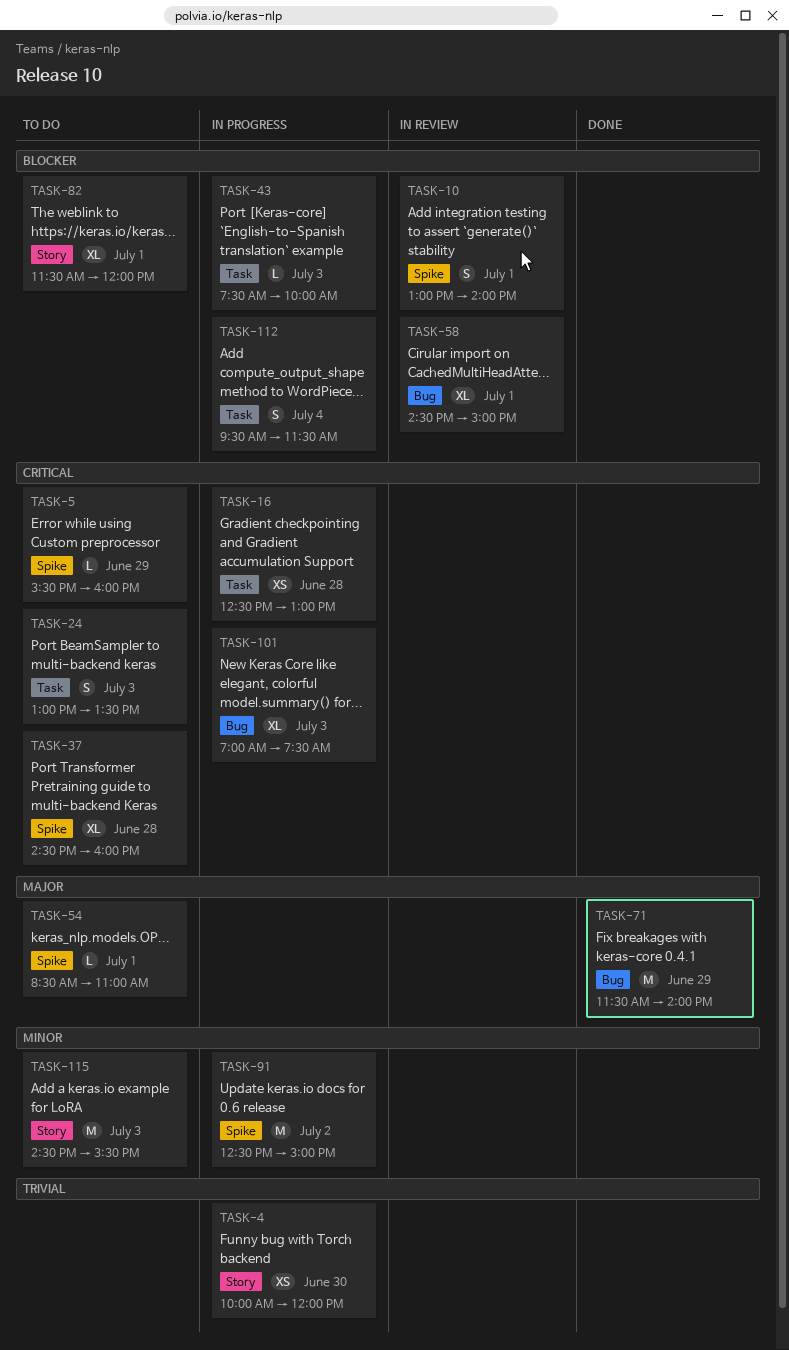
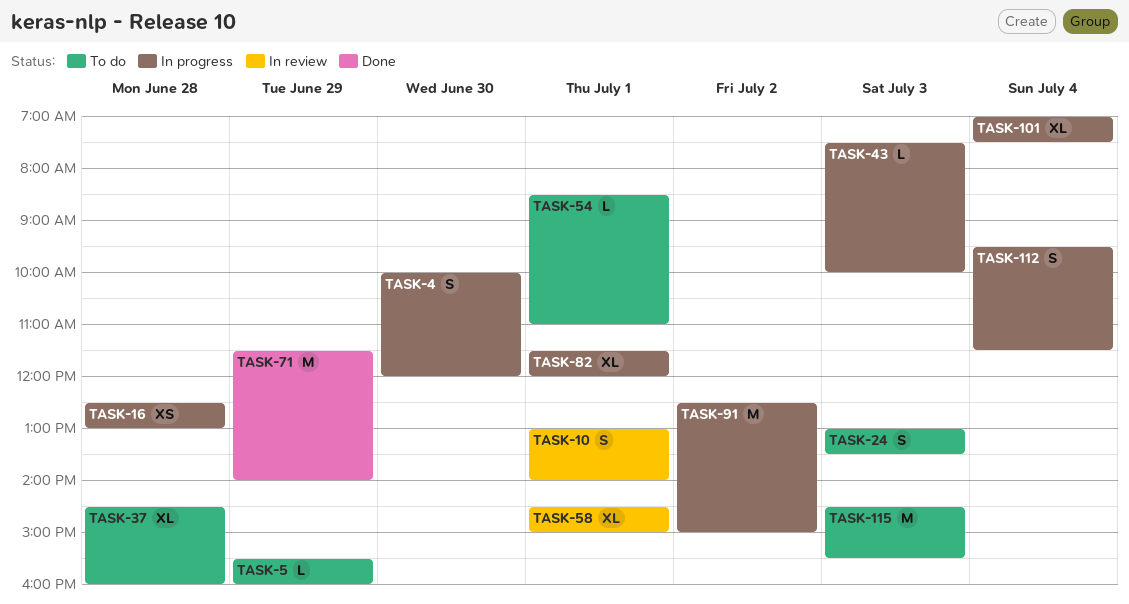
TASK-4, estimate: XS -> S
TASK-82, status: To do -> In progress
TASK-101, day: Jul 3 -> Jul 4

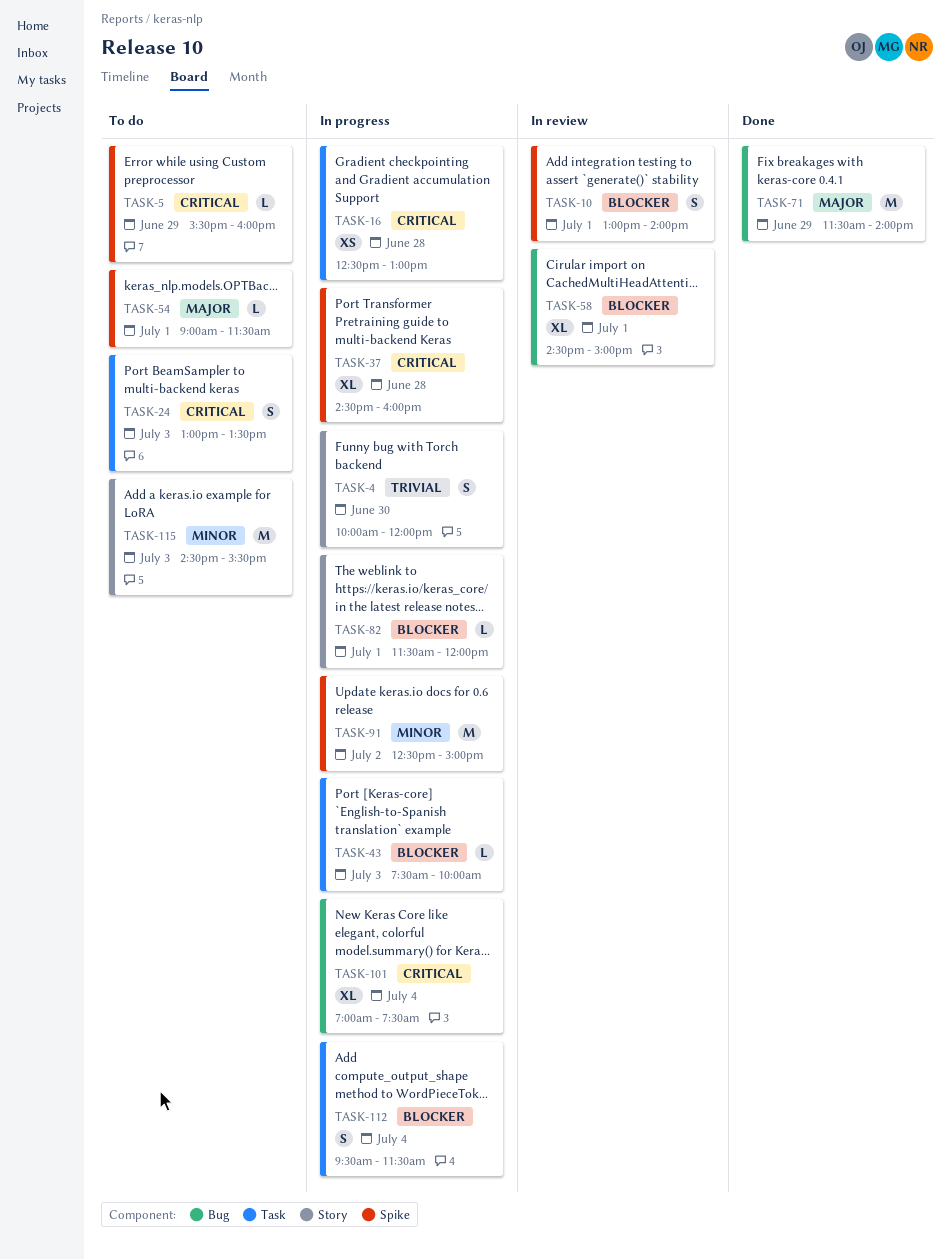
TASK-37, status: To do -> In progress
TASK-54, begins: 08:30 -> 09:00
TASK-54, ends: 11:00 -> 11:30
TASK-82, estimate: XL -> L

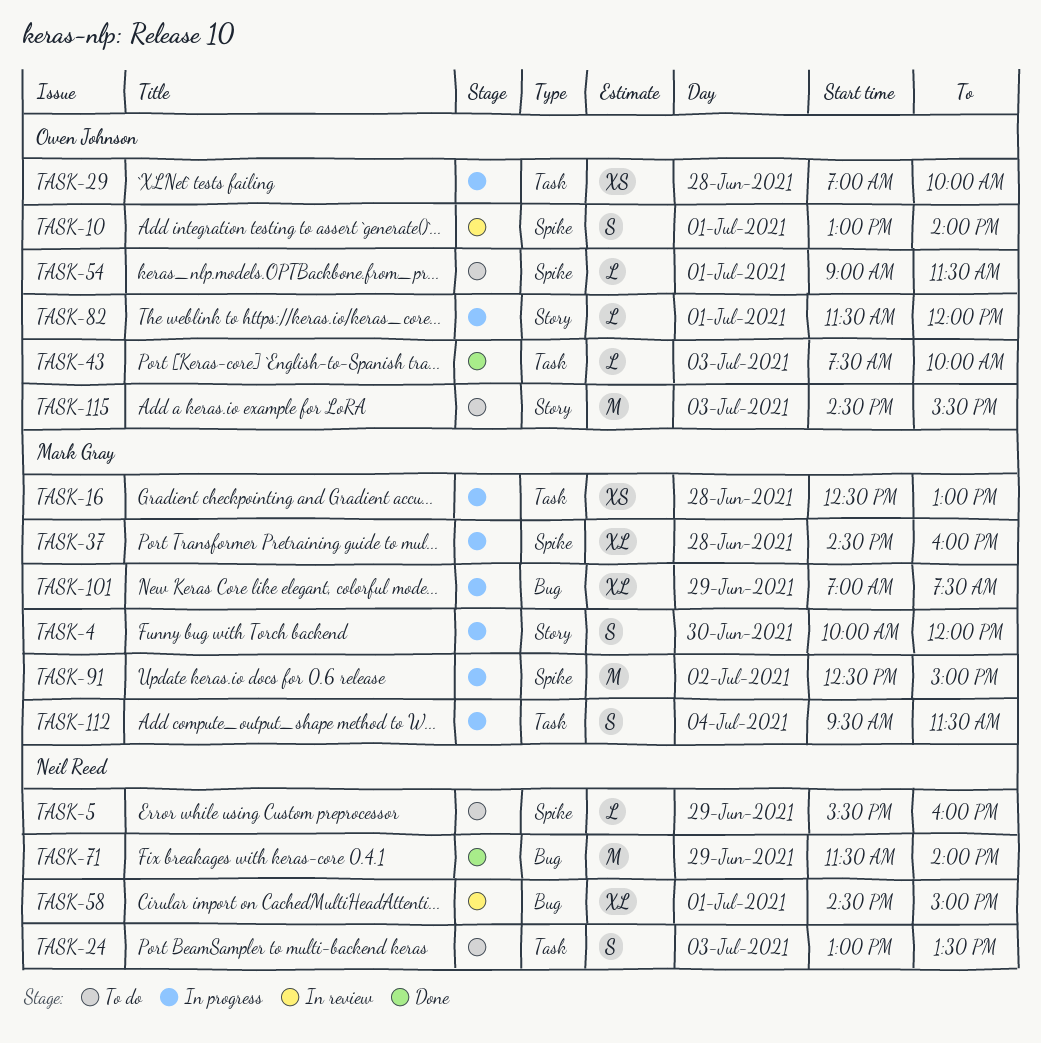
TASK-29: none -> present
TASK-43, status: In progress -> Done
TASK-101, day: Jul 4 -> Jun 29

